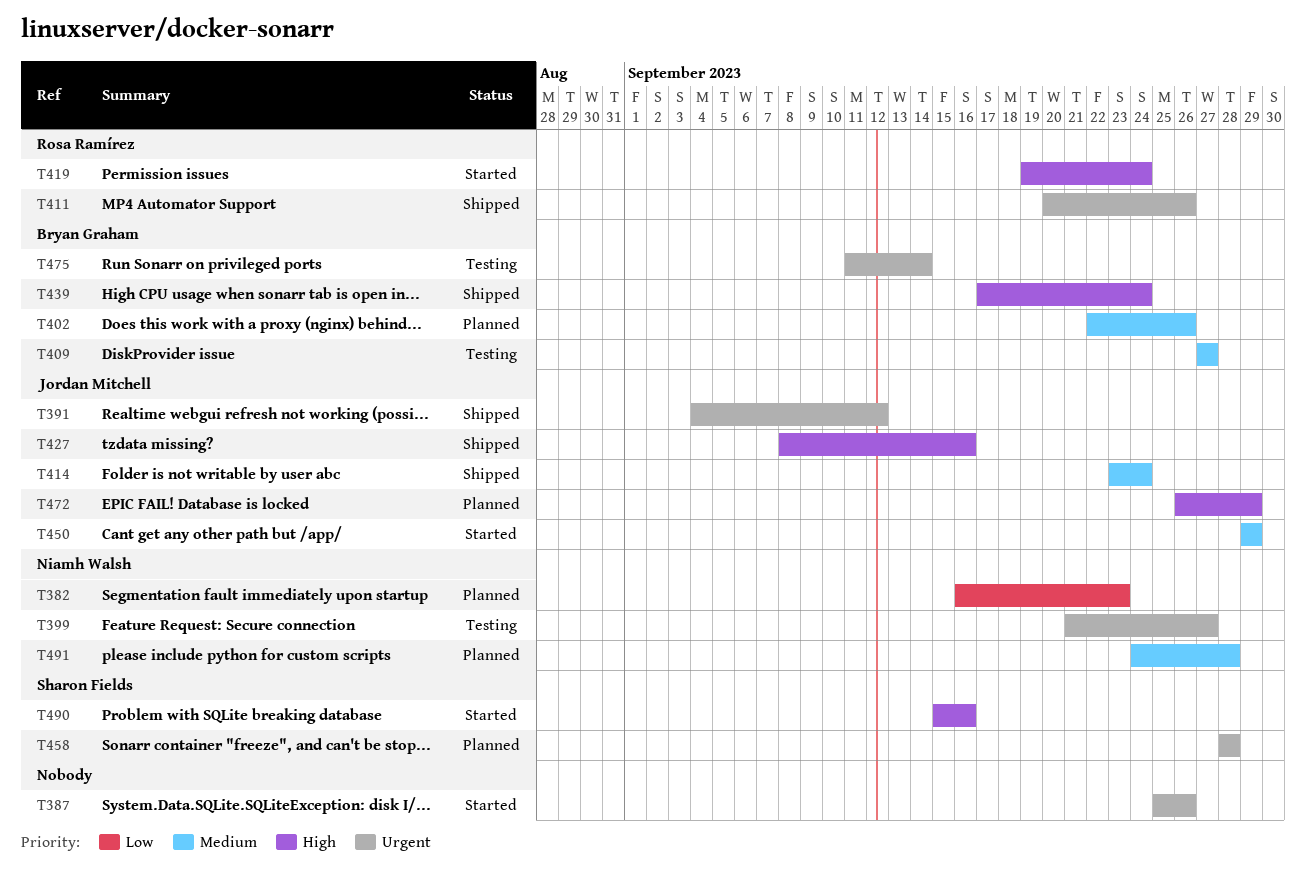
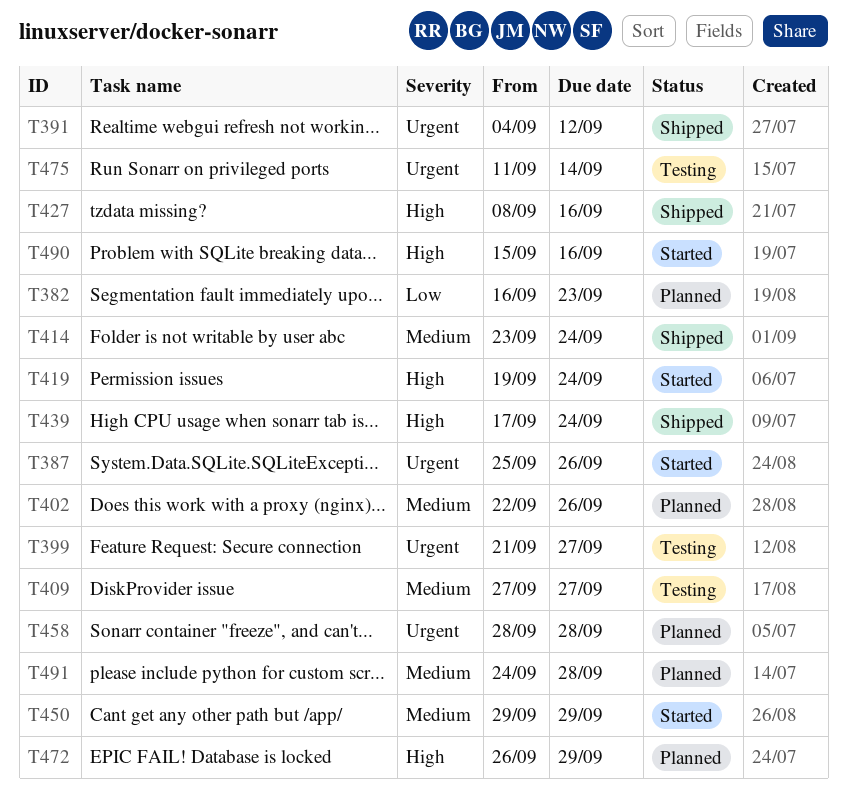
T411: present -> none

